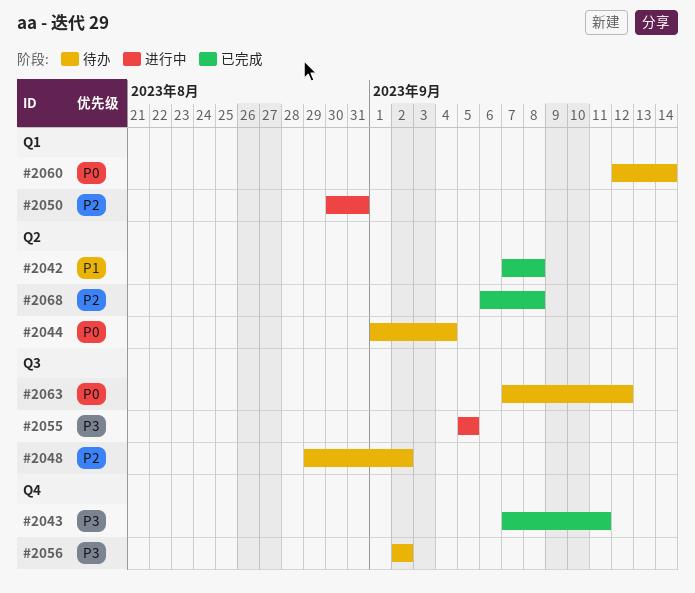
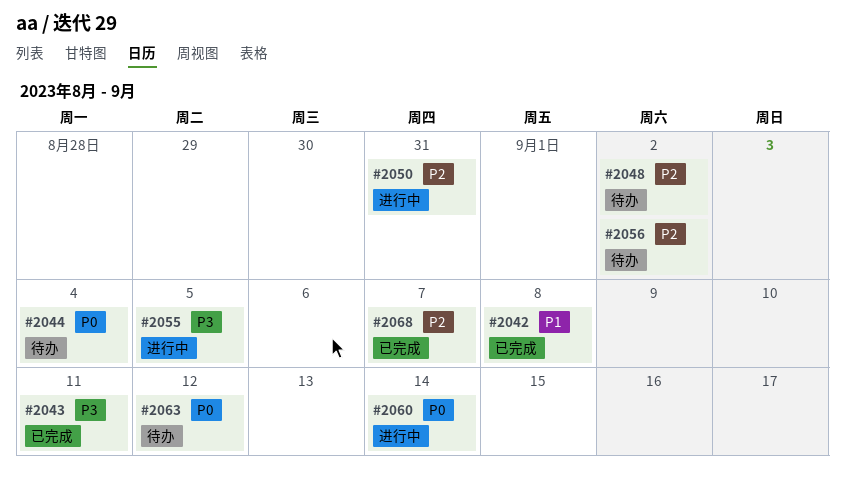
#2056, priority: P3 -> P2
#2060, status: 待办 -> 进行中
#2068, due: Sep 8 -> Sep 7

